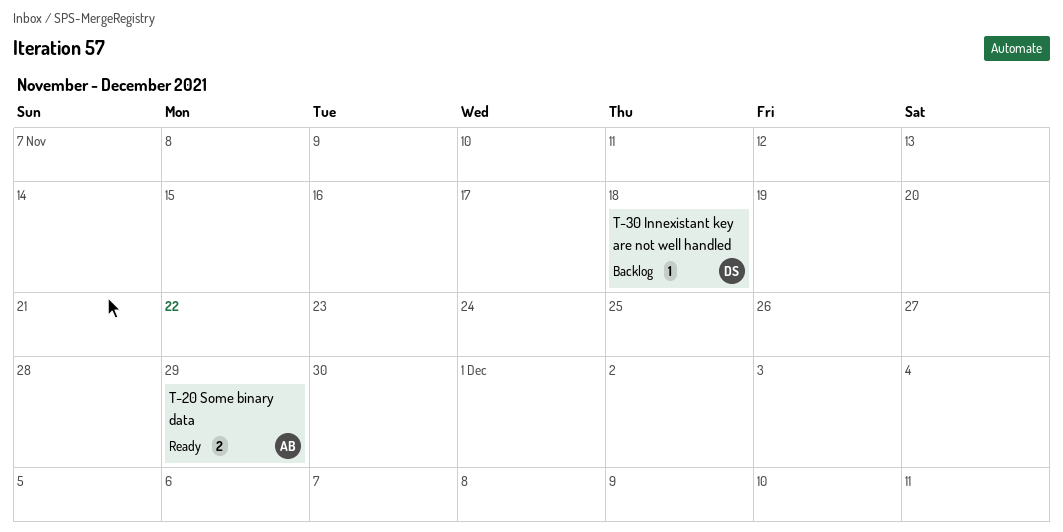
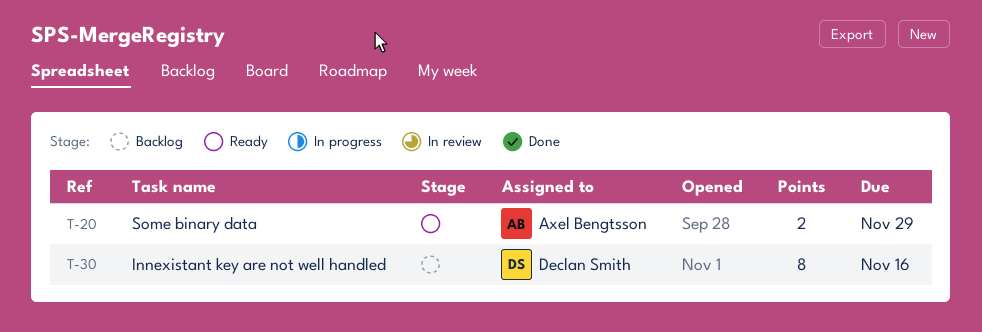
T-30, estimate: 1 -> 8
T-30, due: Nov 18 -> Nov 16

